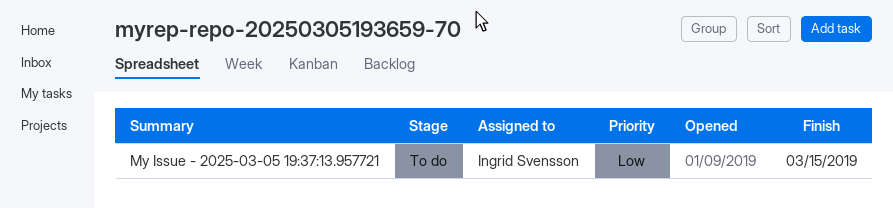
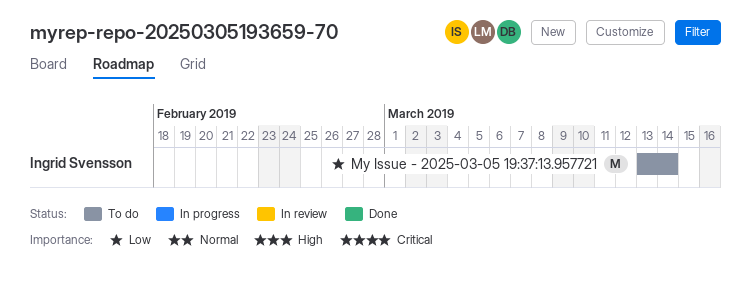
My Issue - 2025-03-05 19:37:13.957721, due: Mar 15 -> Mar 14

